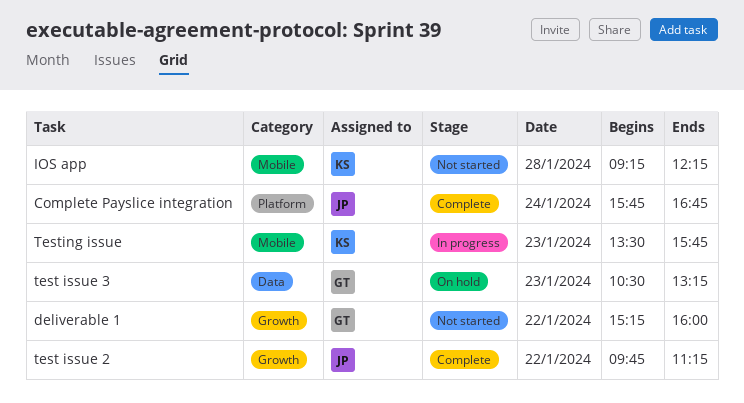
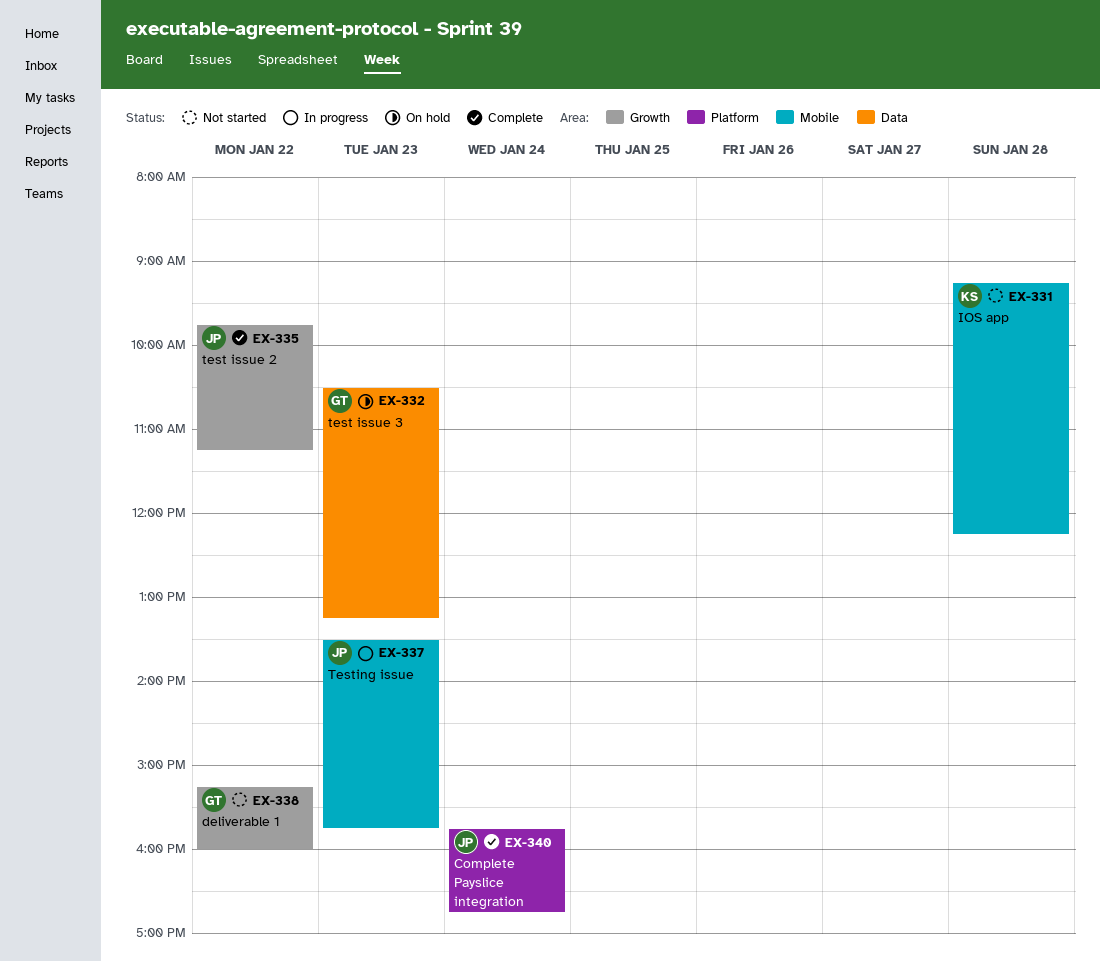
Testing issue, owner: KS -> JP

